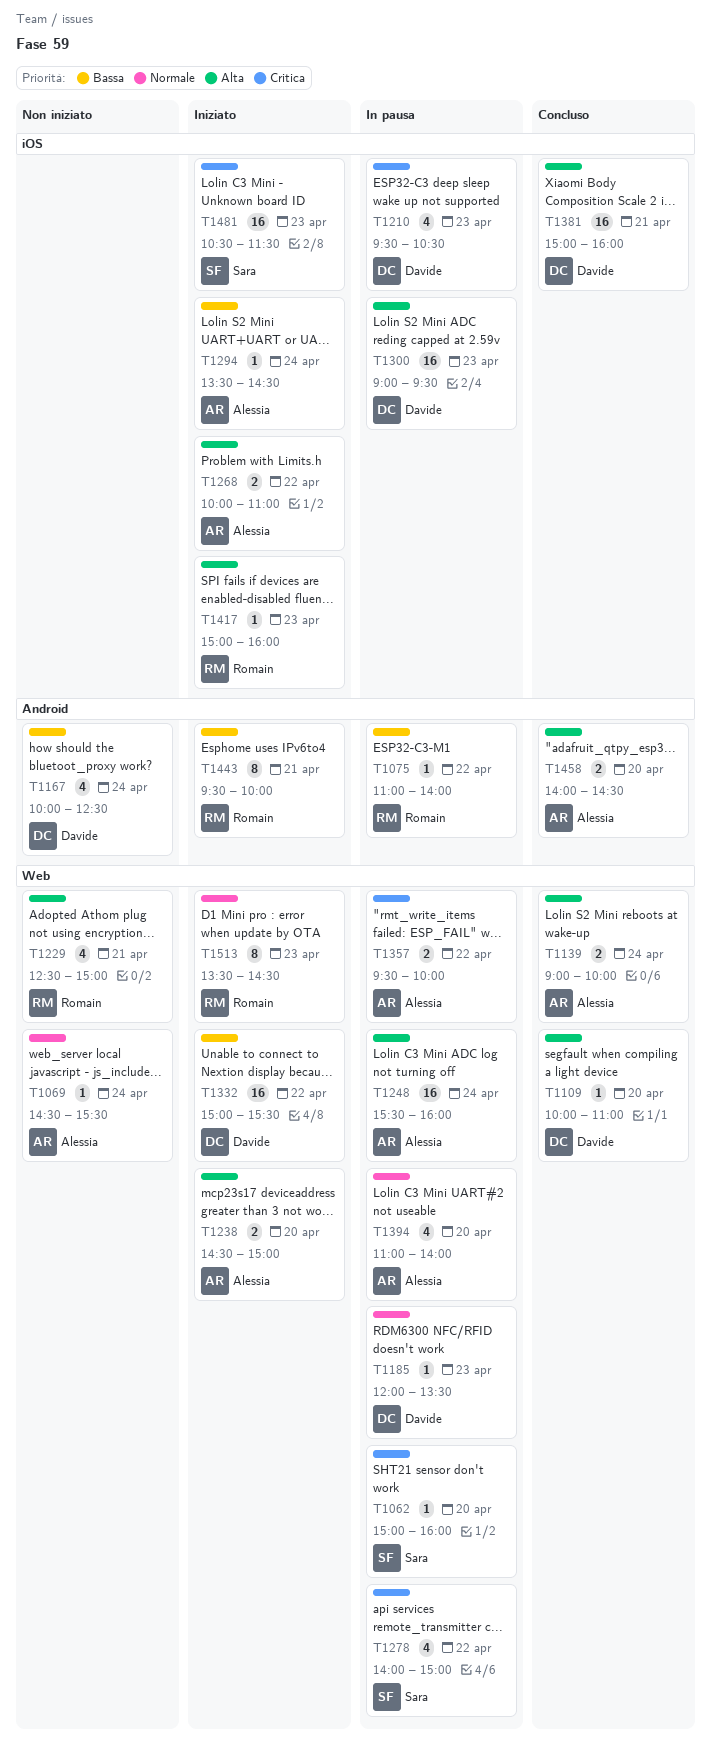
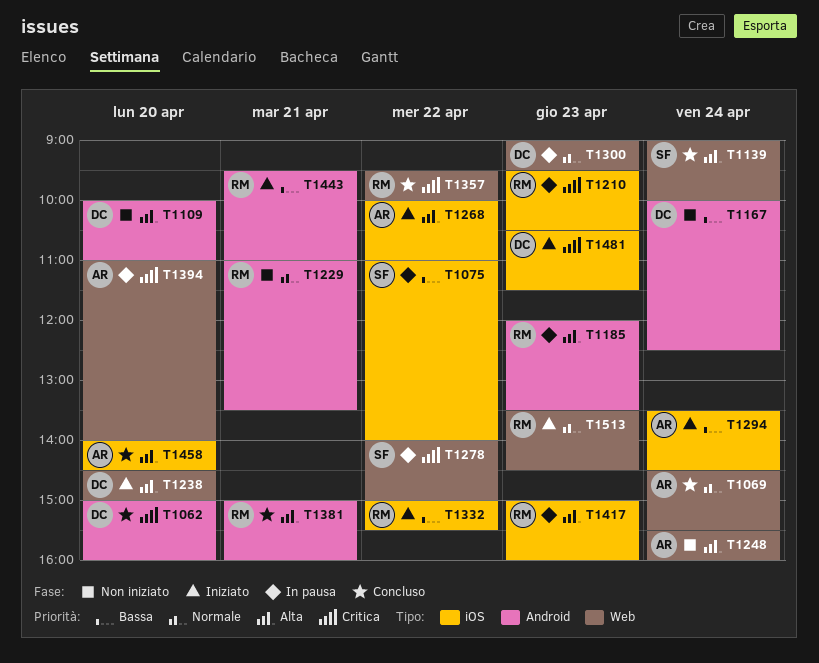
T1062, status: In pausa -> Concluso
T1062, owner: Sara -> Davide
T1062, label: Web -> Android
T1069, status: Non iniziato -> Concluso
T1075, owner: Romain -> Sara
T1075, label: Android -> iOS
T1109, status: Concluso -> Non iniziato
T1109, label: Web -> Android
T1139, owner: Alessia -> Sara
T1185, owner: Davide -> Romain
T1185, priority: Normale -> Alta
T1185, label: Web -> Android
T1210, owner: Davide -> Romain
T1229, priority: Alta -> Normale
T1229, label: Web -> Android
T1229, begins: 12:30 -> 11:00
T1229, ends: 15:00 -> 13:30
T1238, owner: Alessia -> Davide
T1248, status: In pausa -> Non iniziato
T1300, priority: Alta -> Normale
T1300, label: iOS -> Web
T1332, owner: Davide -> Romain
T1332, label: Web -> iOS
T1357, status: In pausa -> Concluso
T1357, owner: Alessia -> Romain
T1381, owner: Davide -> Romain
T1381, label: iOS -> Android
T1394, priority: Normale -> Critica
T1417, status: Iniziato -> In pausa
T1443, ends: 10:00 -> 11:00
T1458, label: Android -> iOS
T1481, owner: Sara -> Davide

